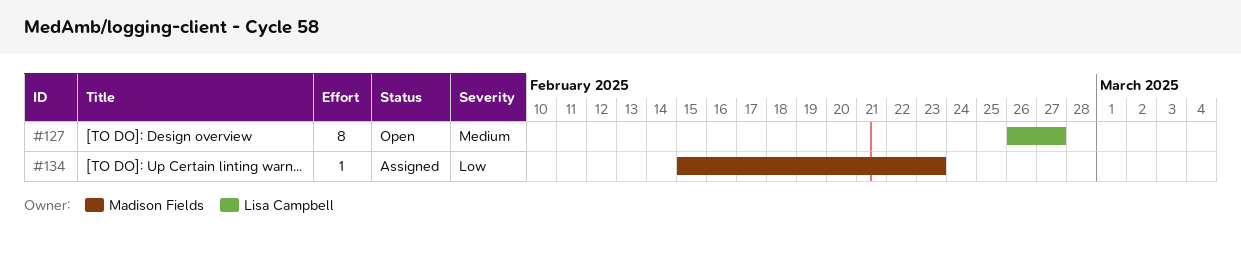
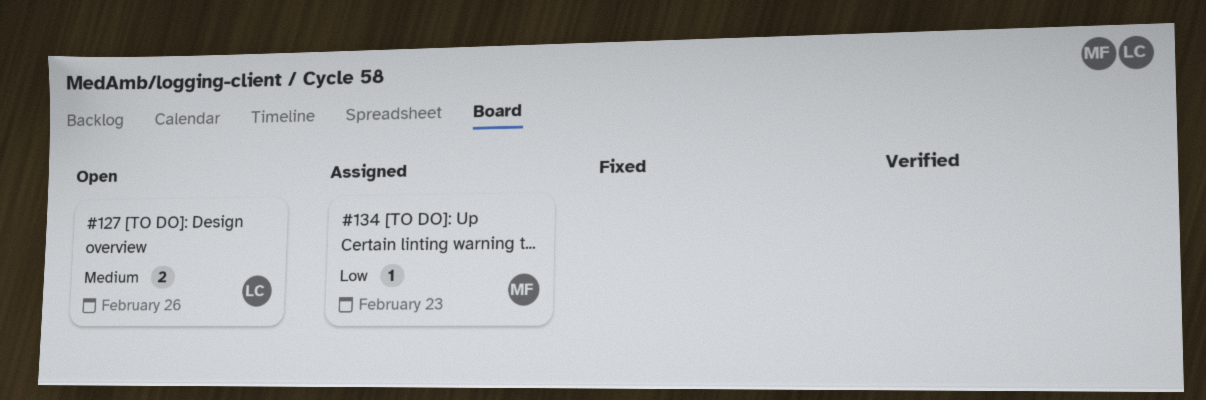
#127, estimate: 8 -> 2
#127, due: Feb 27 -> Feb 26

